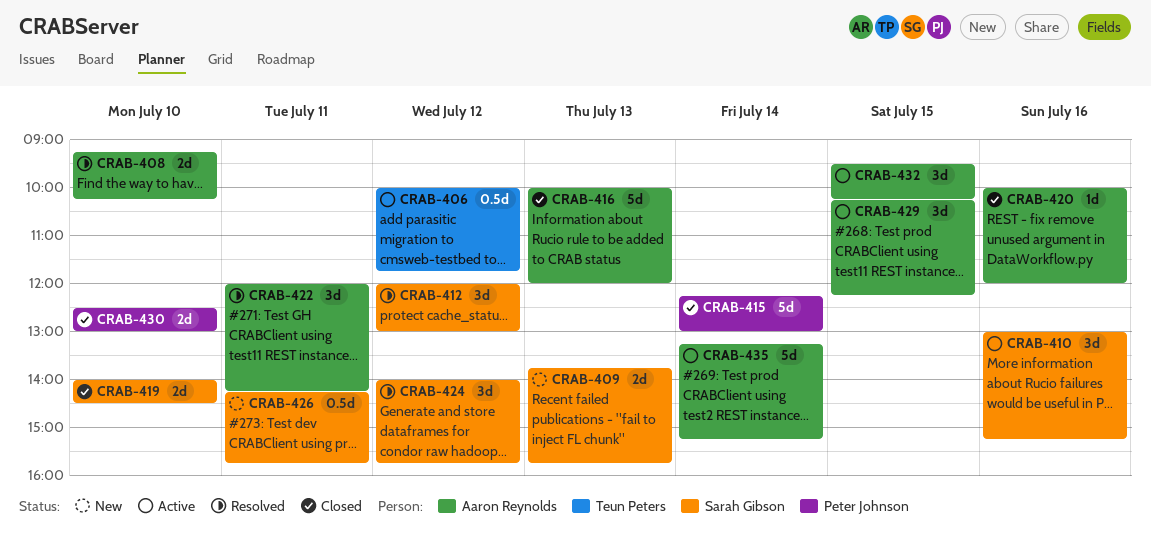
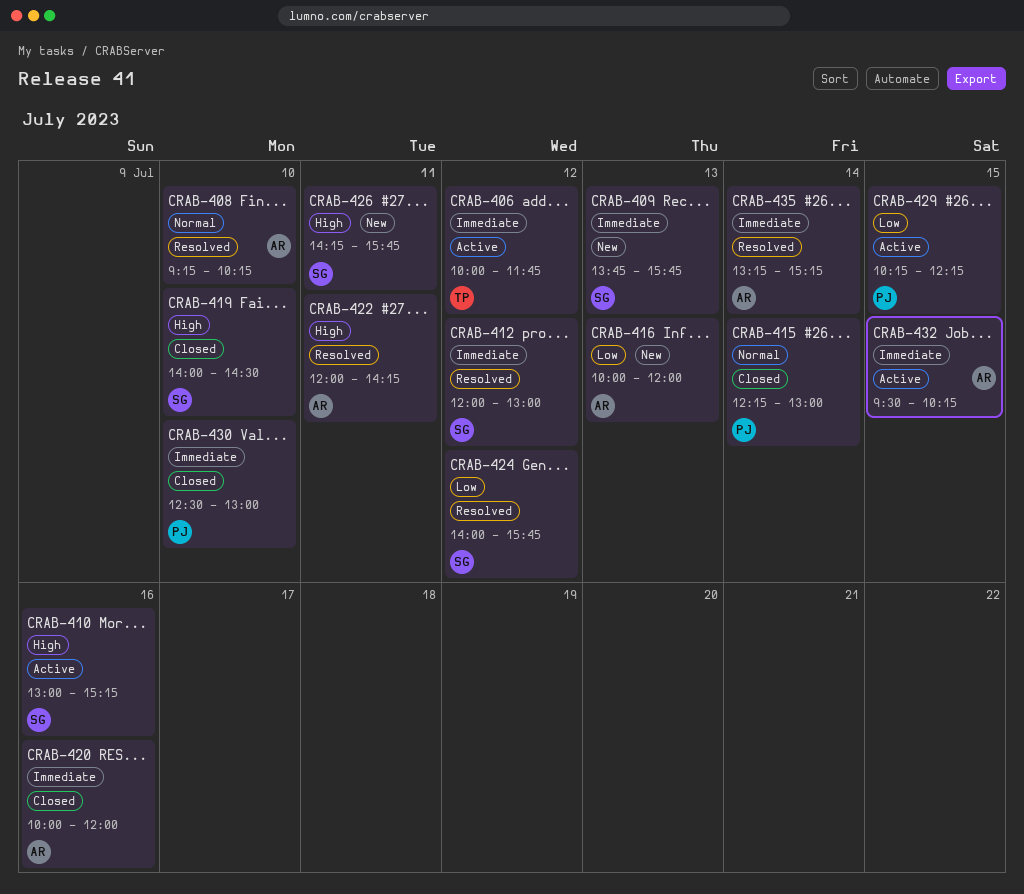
CRAB-416, status: Closed -> New
CRAB-429, owner: Aaron Reynolds -> Peter Johnson
CRAB-435, status: Active -> Resolved

